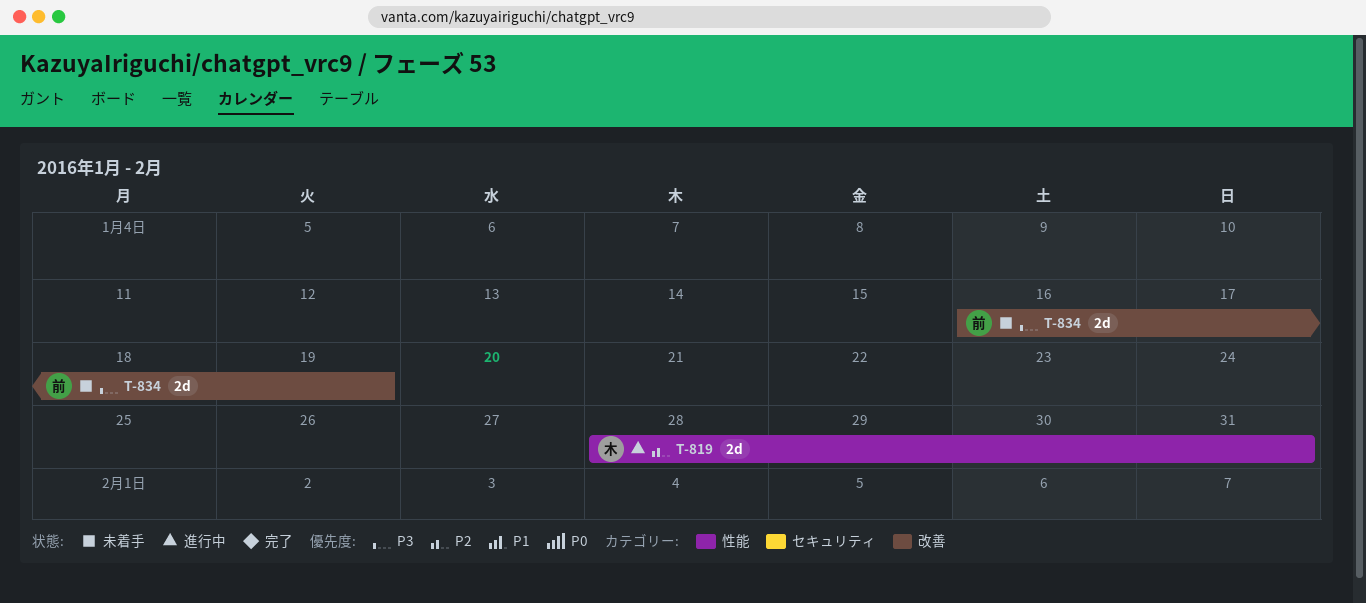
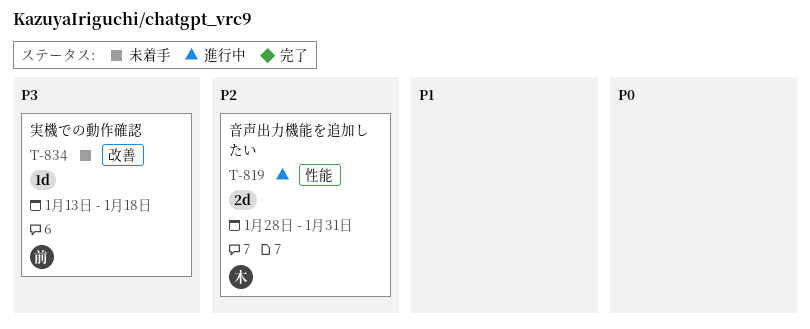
T-834, estimate: 2d -> 1d
T-834, start: Jan 16 -> Jan 13
T-834, due: Jan 19 -> Jan 18

